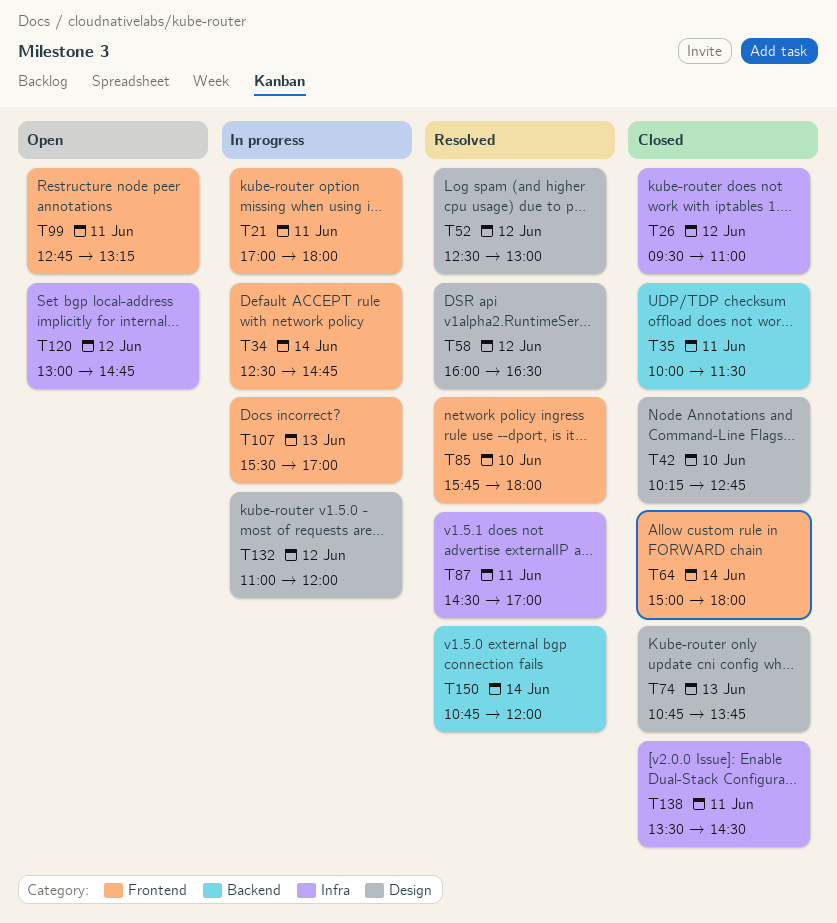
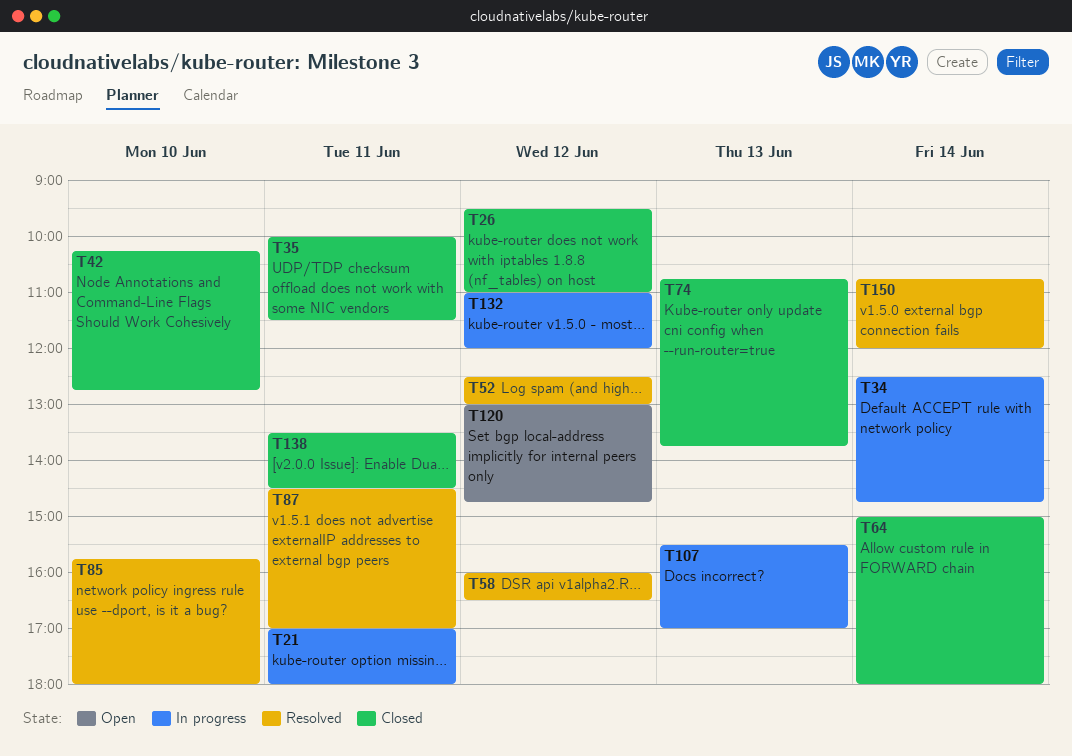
T99: present -> none

